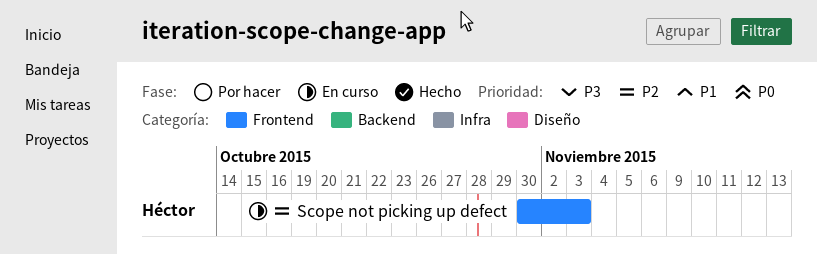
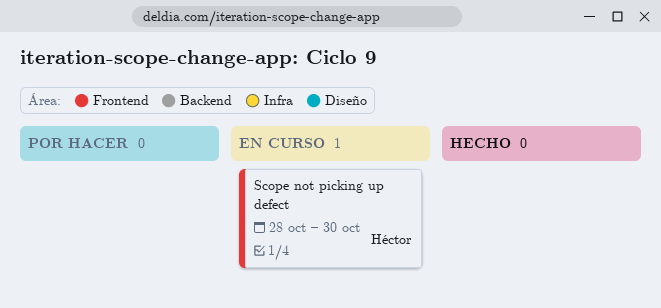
Scope not picking up defect, start: Oct 30 -> Oct 28
Scope not picking up defect, due: Nov 3 -> Oct 30

